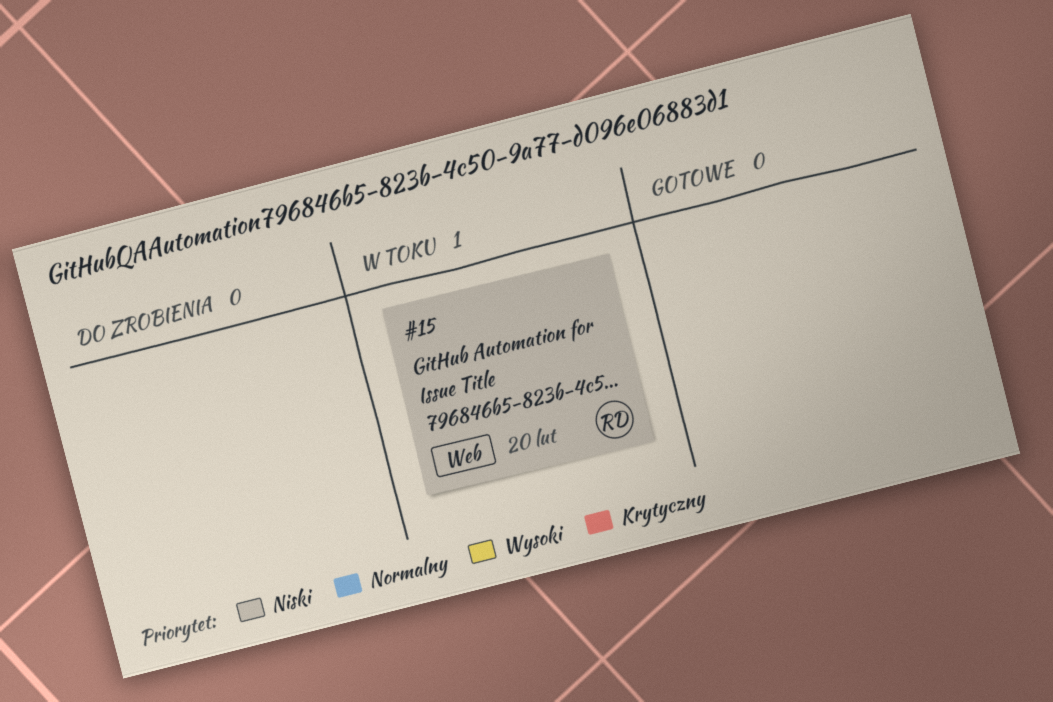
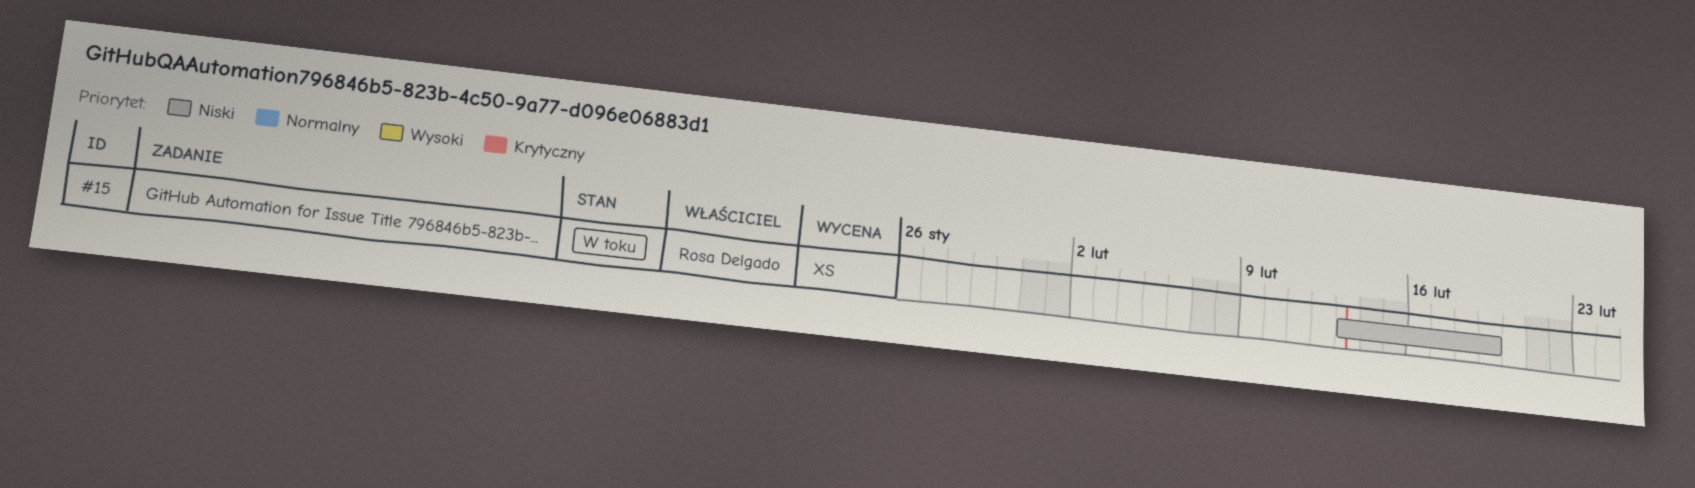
#15, due: Feb 20 -> Feb 19

